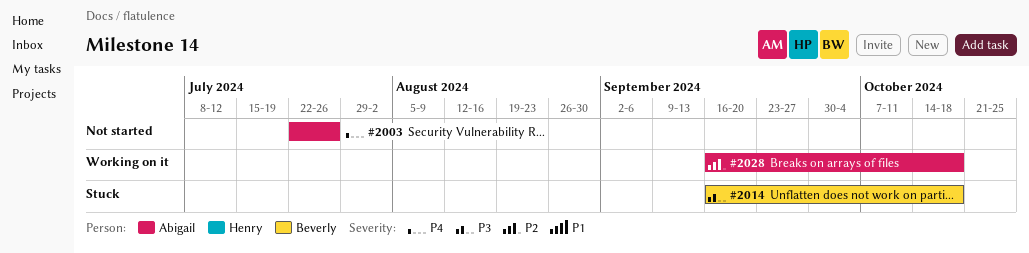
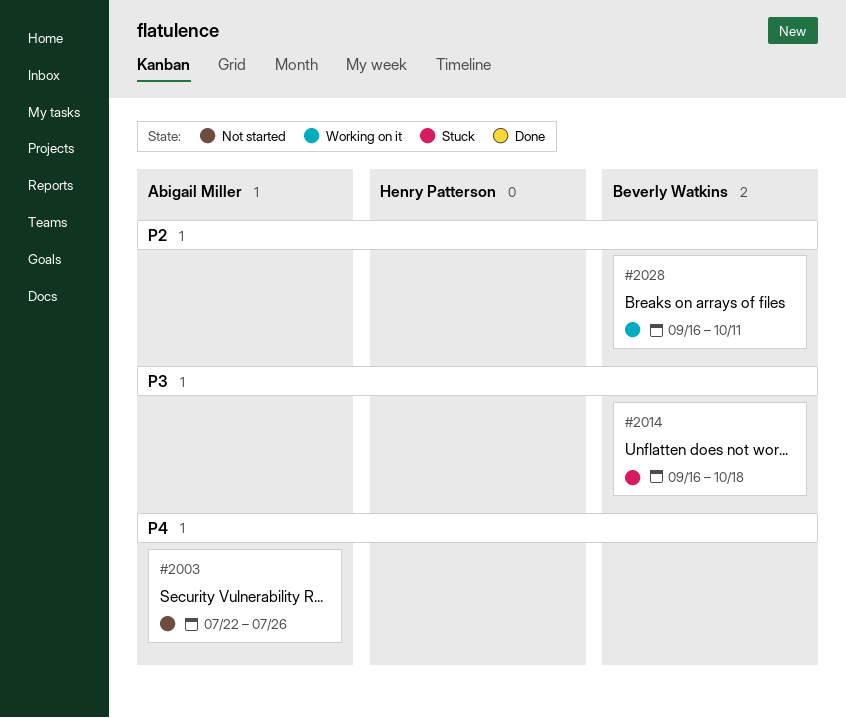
#2028, owner: Abigail Miller -> Beverly Watkins
#2028, due: Oct 18 -> Oct 11

